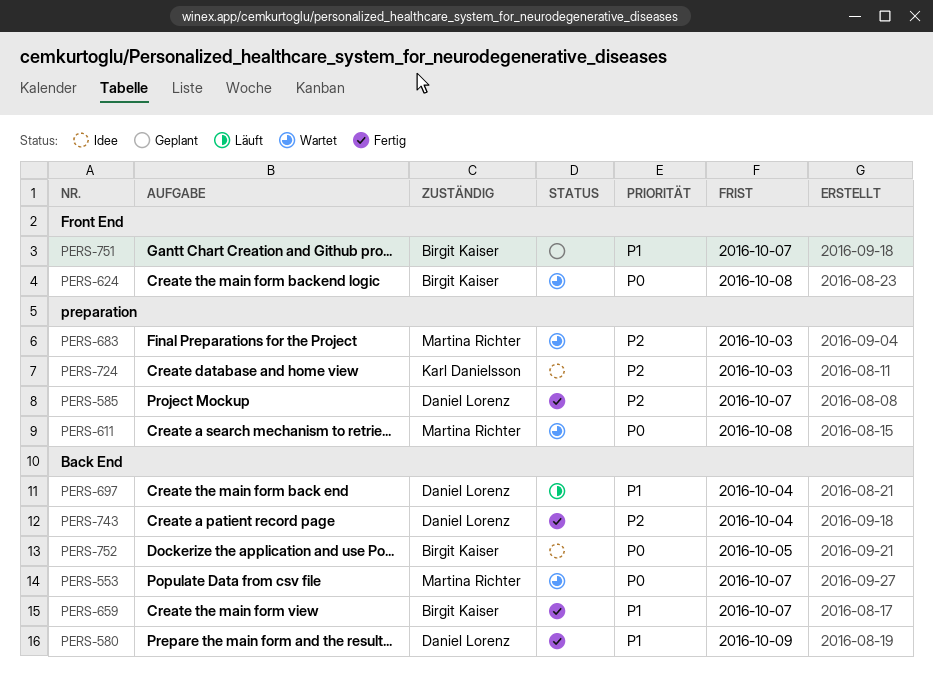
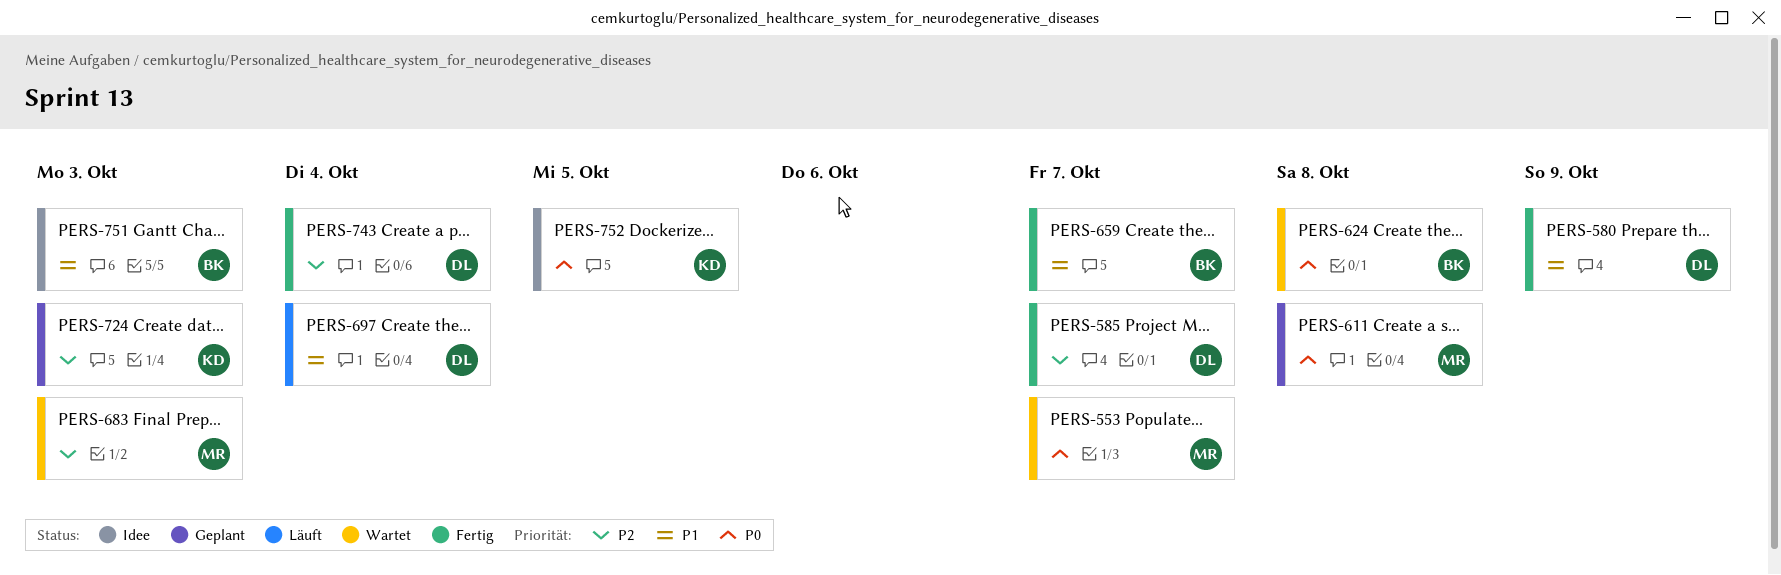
PERS-611, status: Wartet -> Geplant
PERS-724, status: Idee -> Geplant
PERS-751, status: Geplant -> Idee
PERS-751, due: Oct 7 -> Oct 3
PERS-752, owner: Birgit Kaiser -> Karl Danielsson

